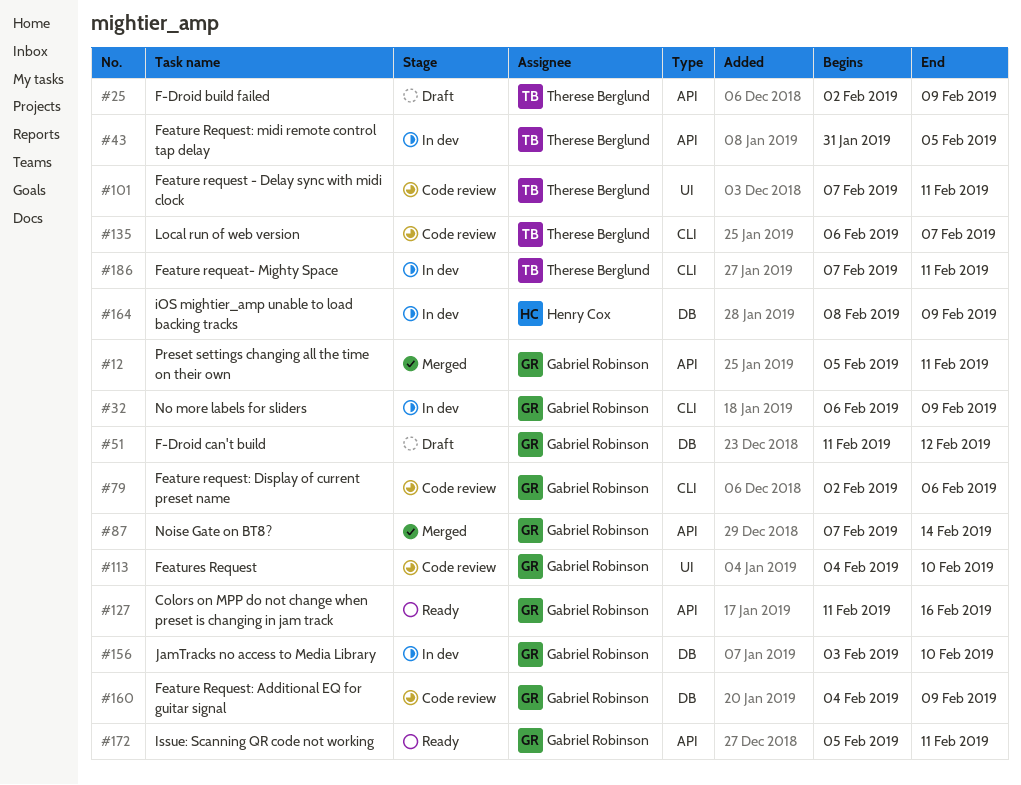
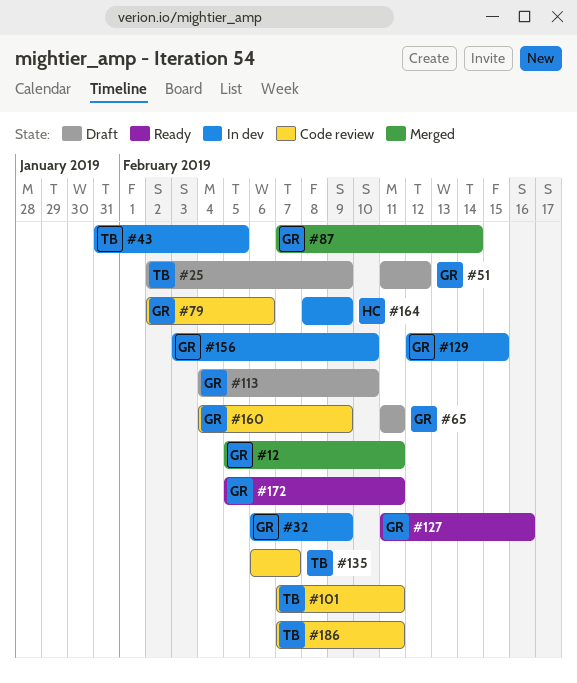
#65: none -> present
#113, status: Code review -> Draft
#129: none -> present
#186, status: In dev -> Code review

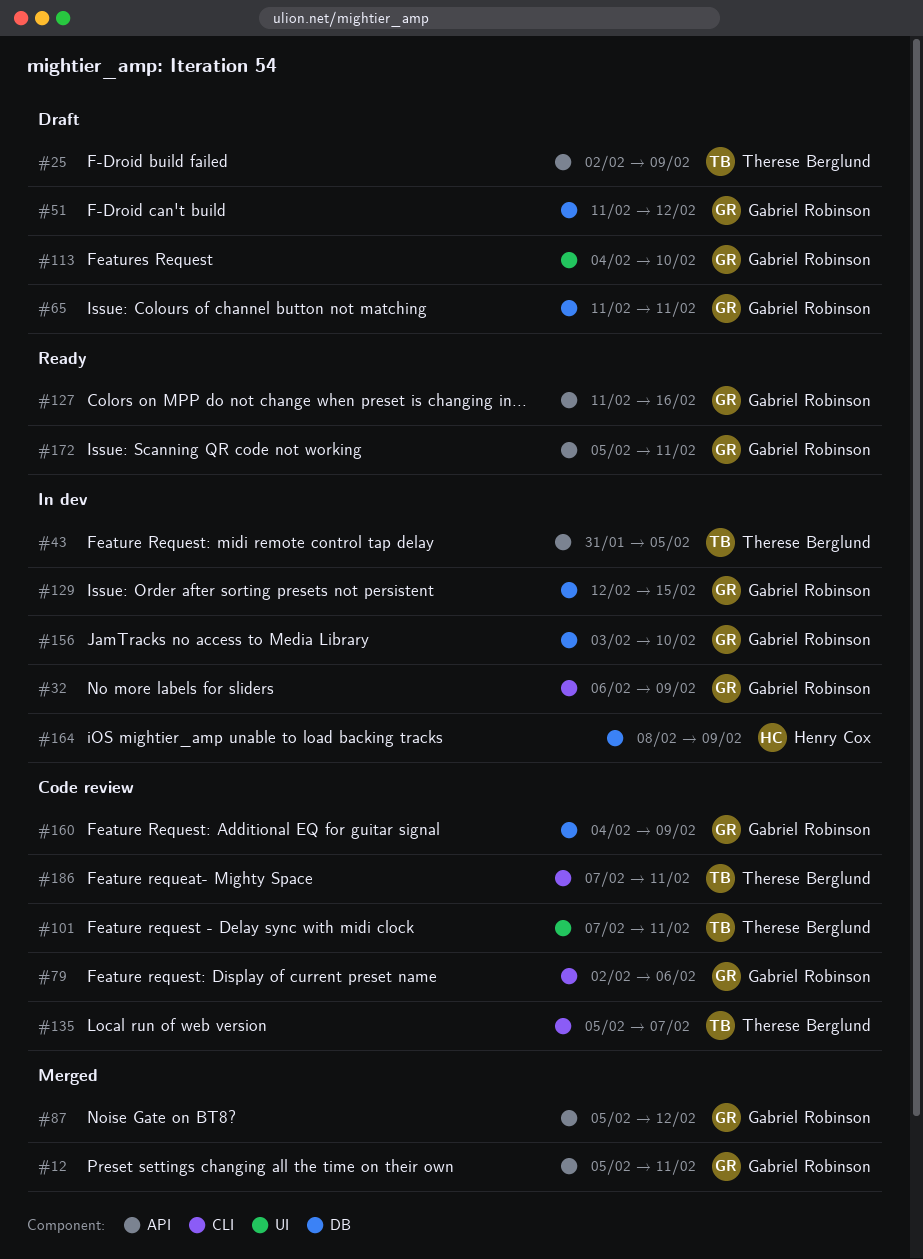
#87, start: Feb 7 -> Feb 5
#87, due: Feb 14 -> Feb 12
#135, start: Feb 6 -> Feb 5

